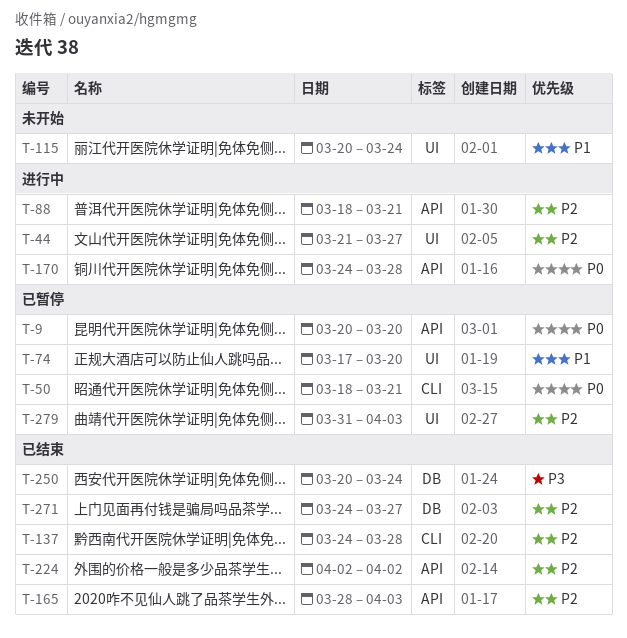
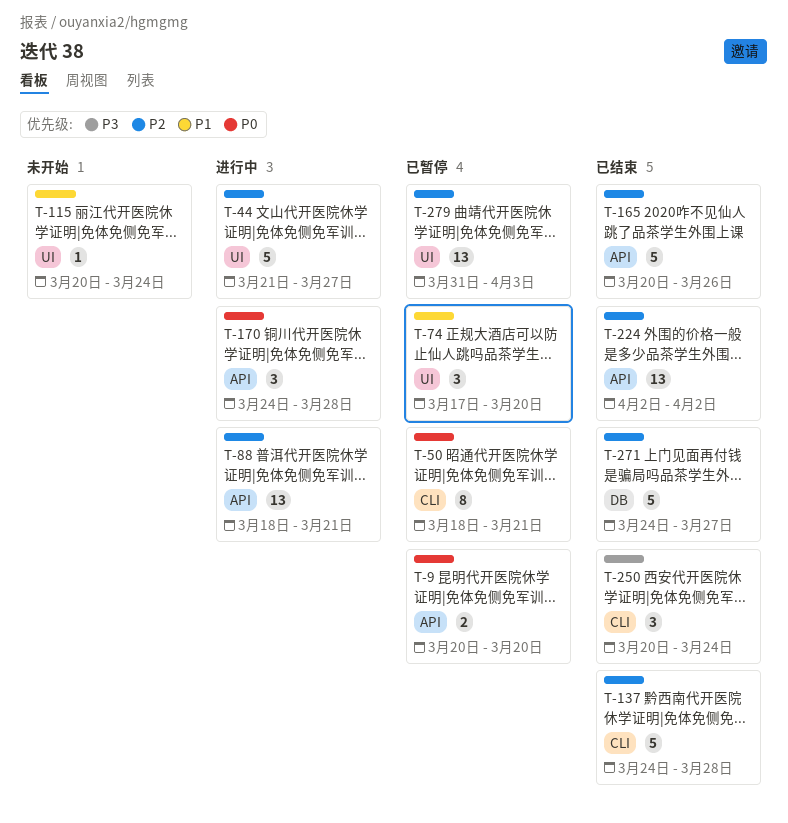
T-165, start: Mar 28 -> Mar 20
T-165, due: Apr 3 -> Mar 26
T-250, label: DB -> CLI

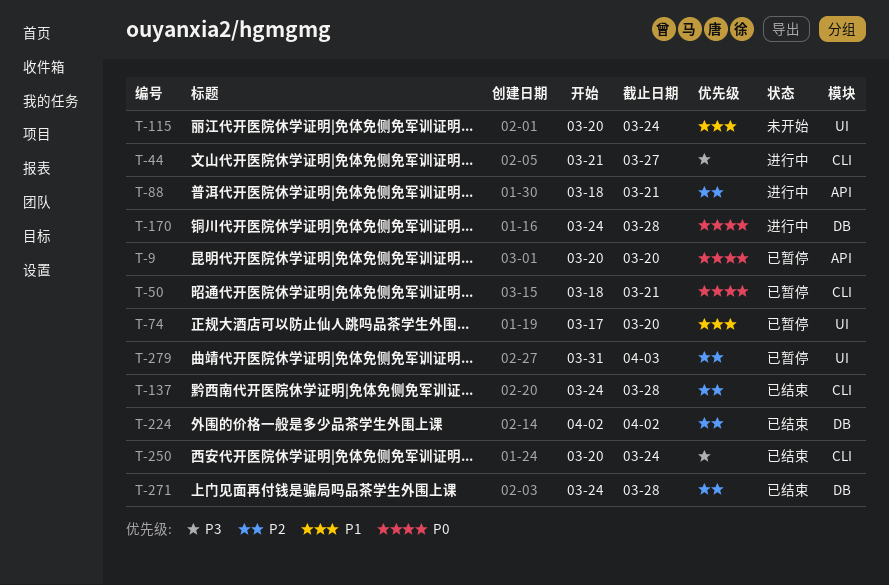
T-44, priority: P2 -> P3
T-44, label: UI -> CLI
T-165: present -> none
T-170, label: API -> DB
T-224, label: API -> DB
T-271, due: Mar 27 -> Mar 28

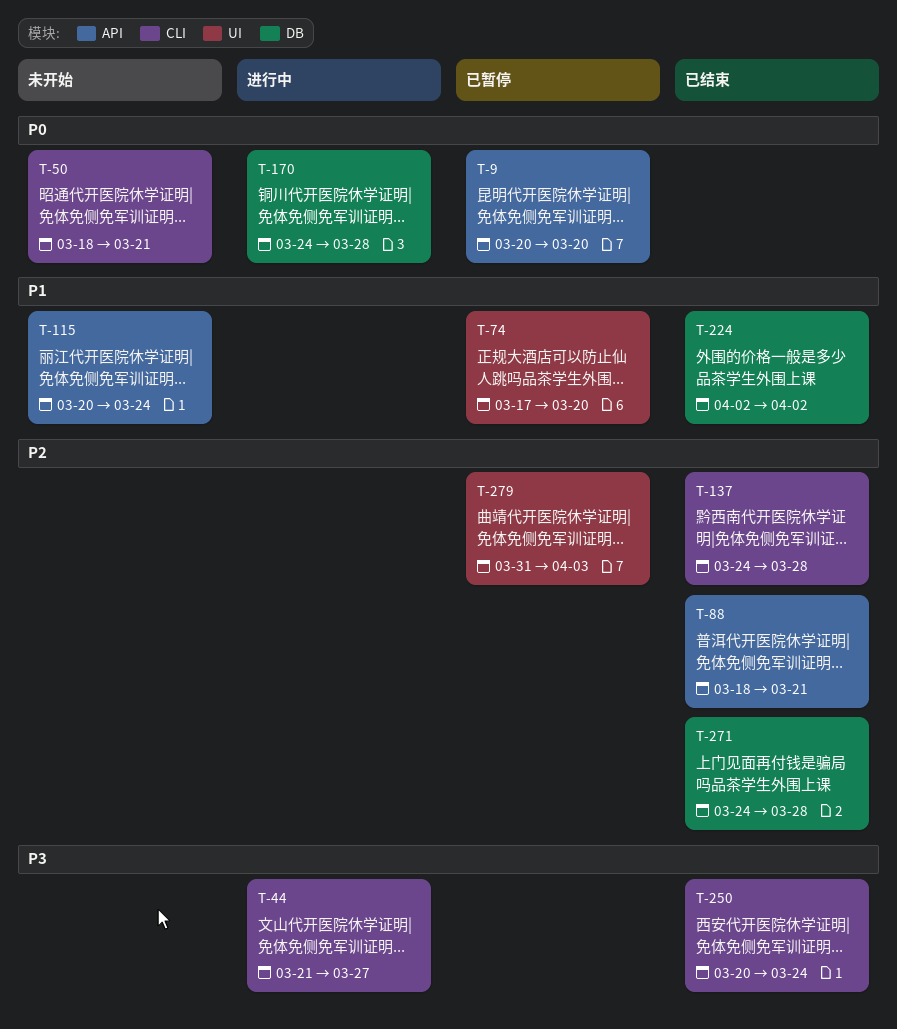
T-50, status: 已暂停 -> 未开始
T-88, status: 进行中 -> 已结束
T-115, label: UI -> API
T-224, priority: P2 -> P1

